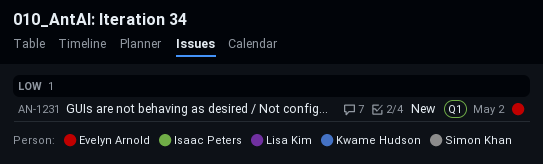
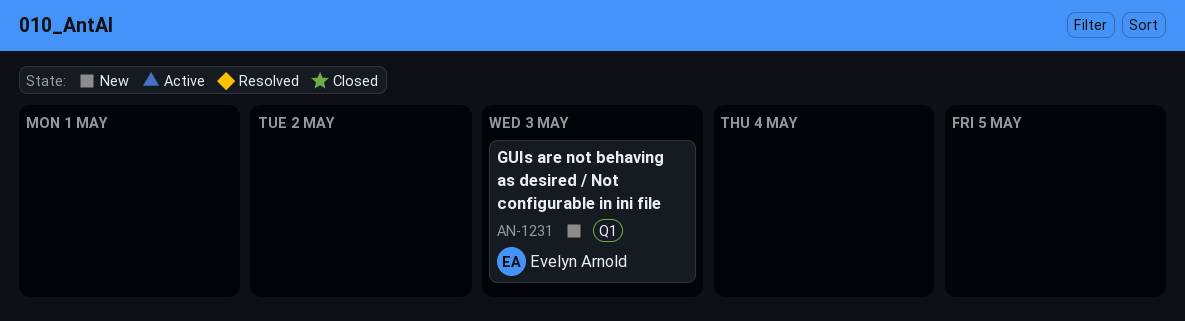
AN-1231, due: May 2 -> May 3

